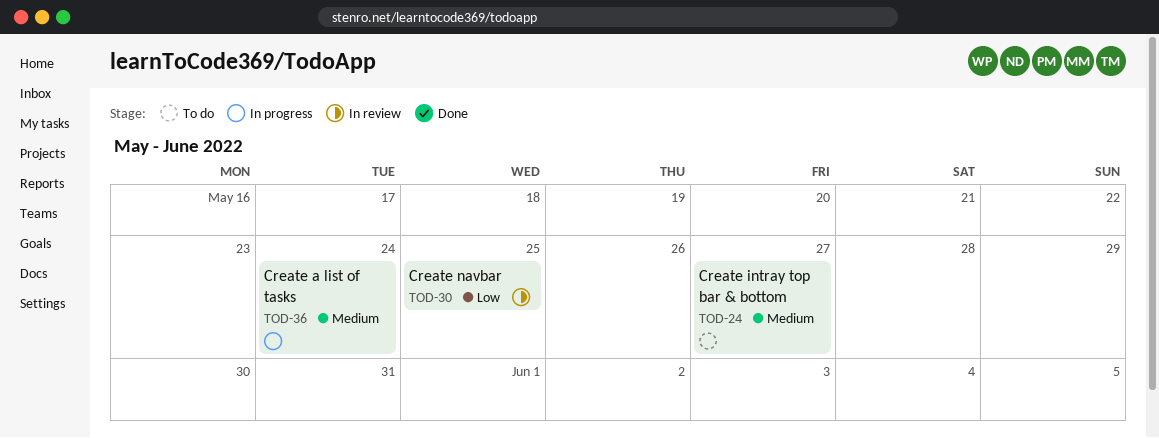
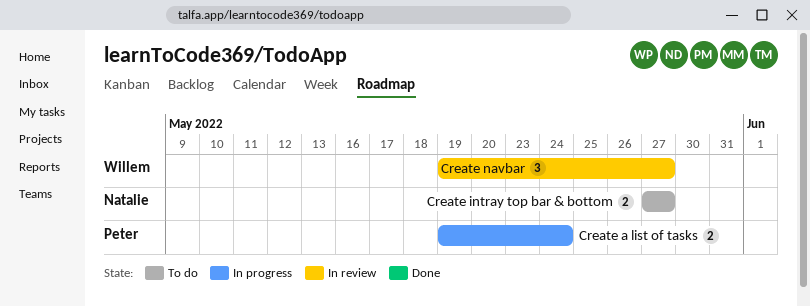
Create navbar, due: May 25 -> May 27

